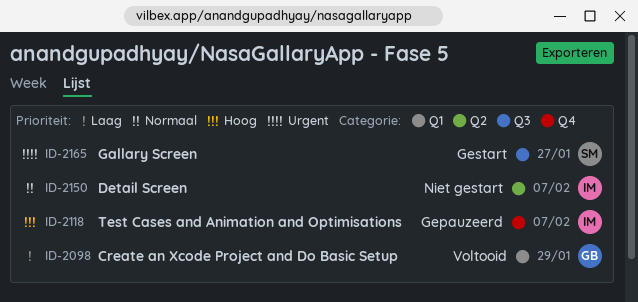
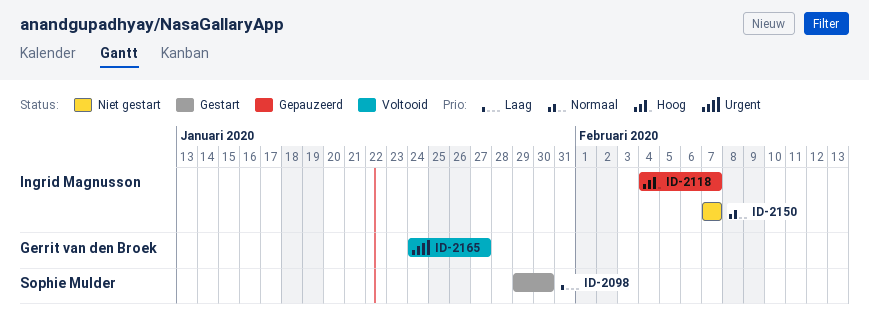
ID-2098, status: Voltooid -> Gestart
ID-2098, owner: Gerrit van den Broek -> Sophie Mulder
ID-2098, due: Jan 29 -> Jan 30
ID-2165, status: Gestart -> Voltooid
ID-2165, owner: Sophie Mulder -> Gerrit van den Broek

